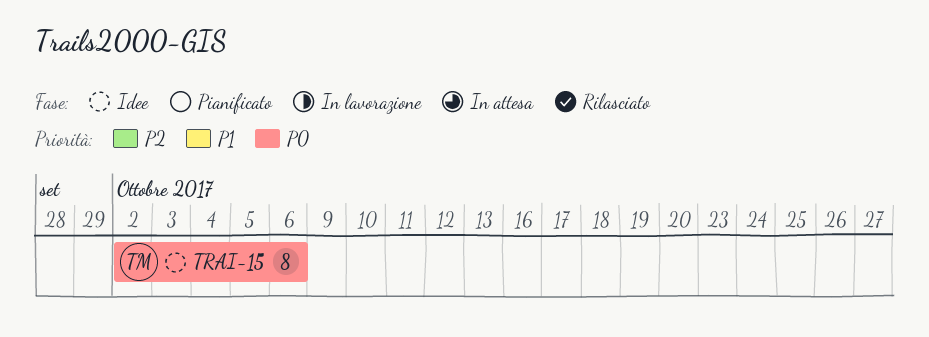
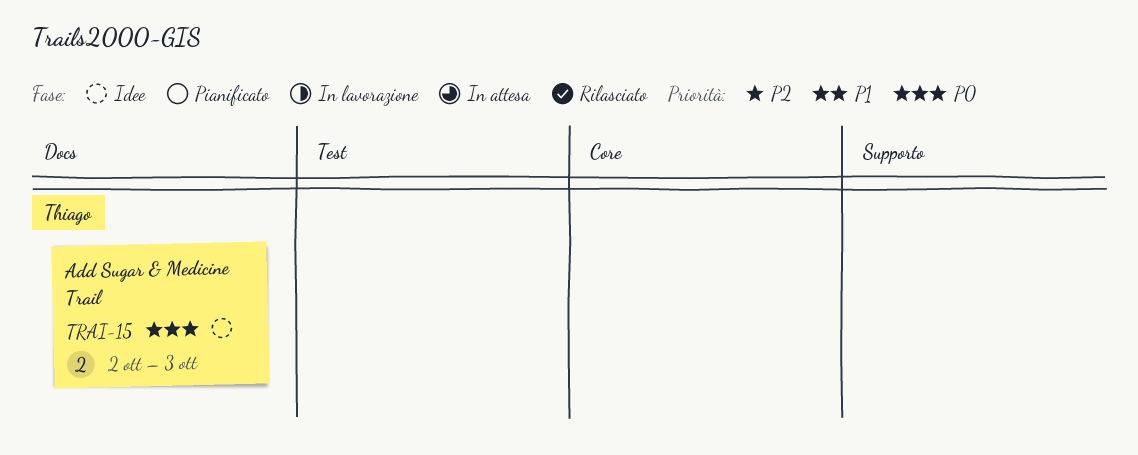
TRAI-15, estimate: 8 -> 2
TRAI-15, due: Oct 6 -> Oct 3

